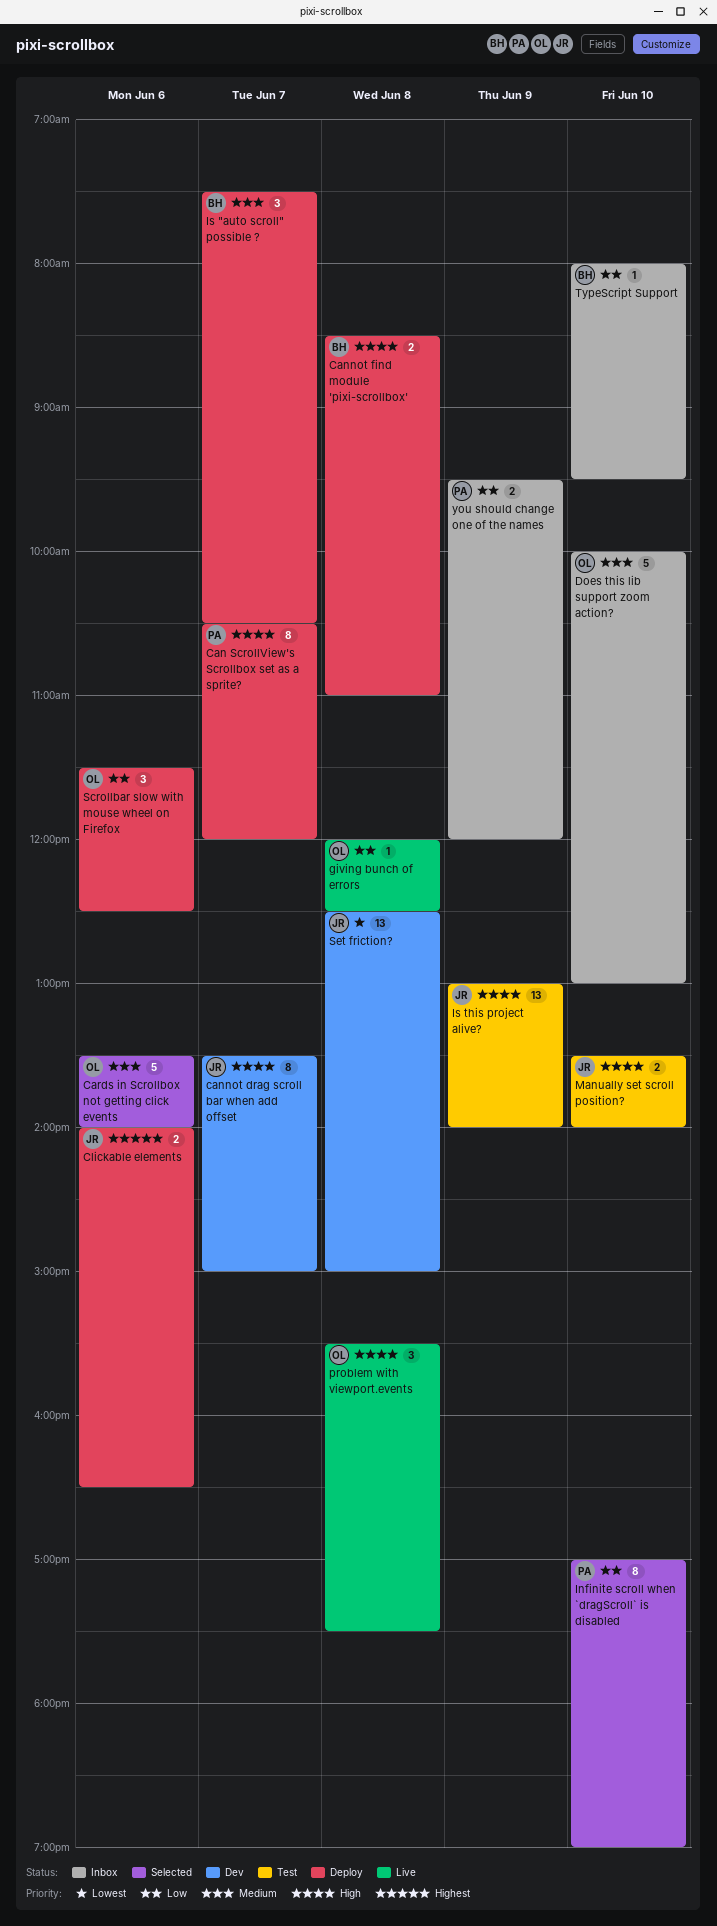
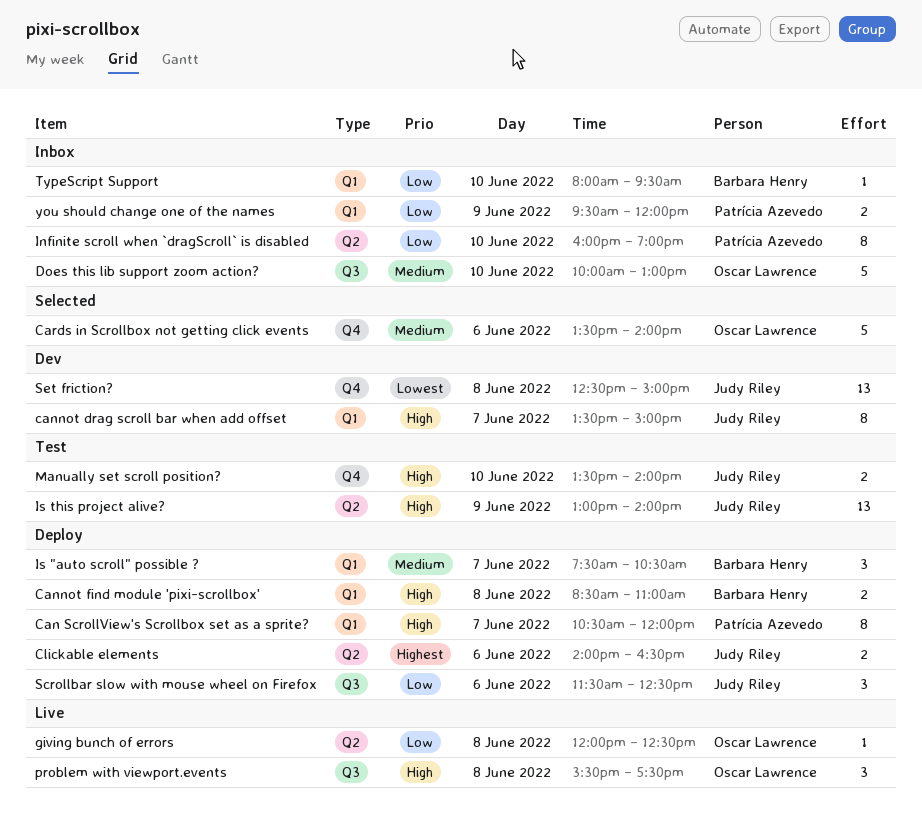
Infinite scroll when `dragScroll` is disabled, status: Selected -> Inbox
Infinite scroll when `dragScroll` is disabled, begins: 17:00 -> 16:00
Scrollbar slow with mouse wheel on Firefox, owner: Oscar Lawrence -> Judy Riley

